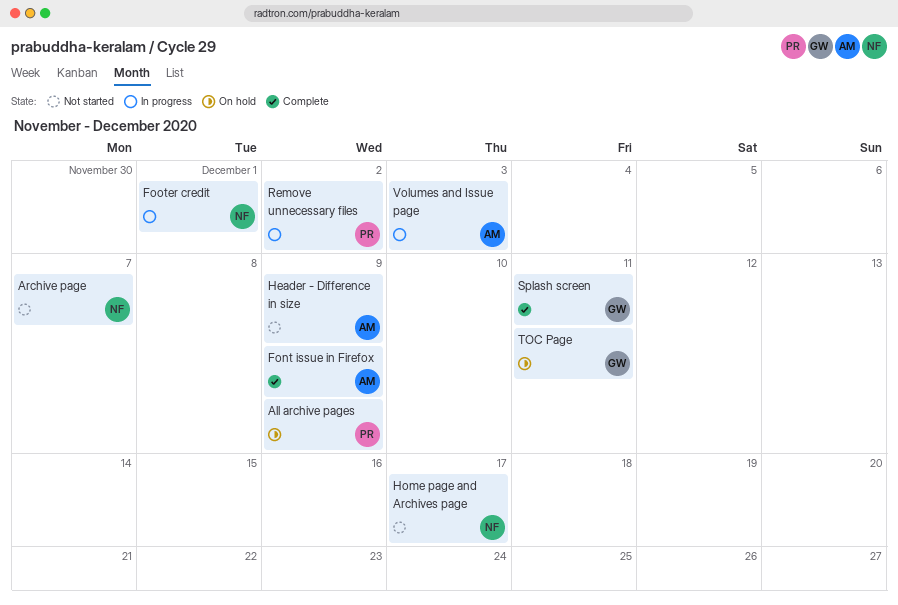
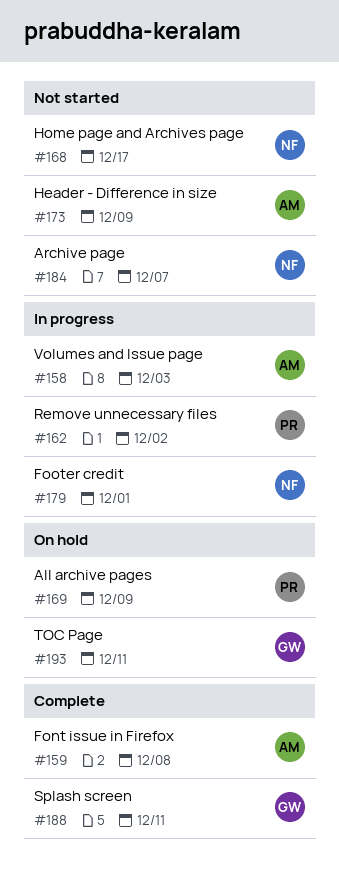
Font issue in Firefox, due: Dec 9 -> Dec 8

